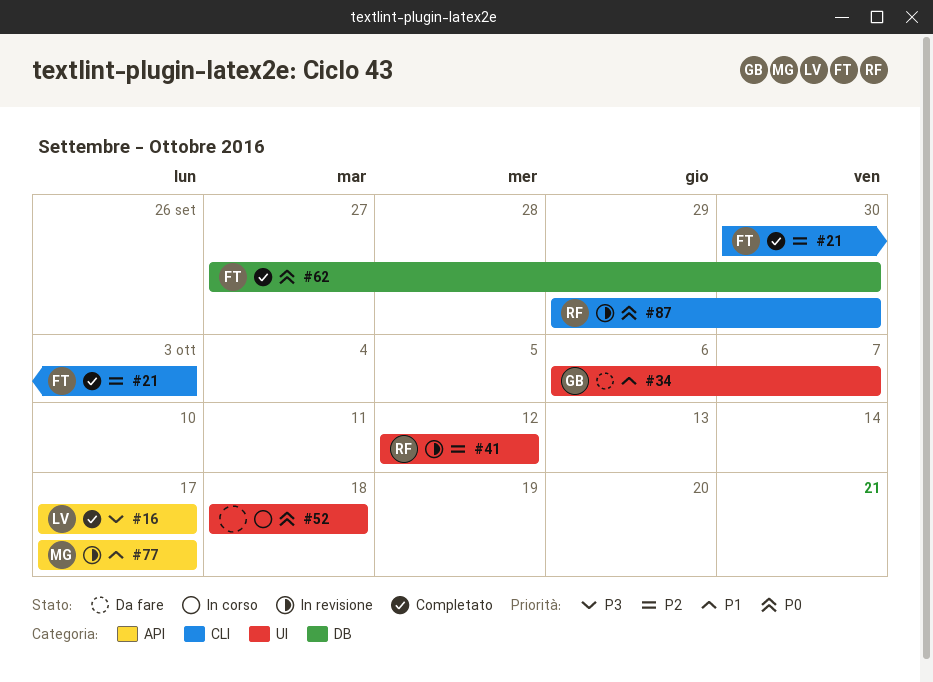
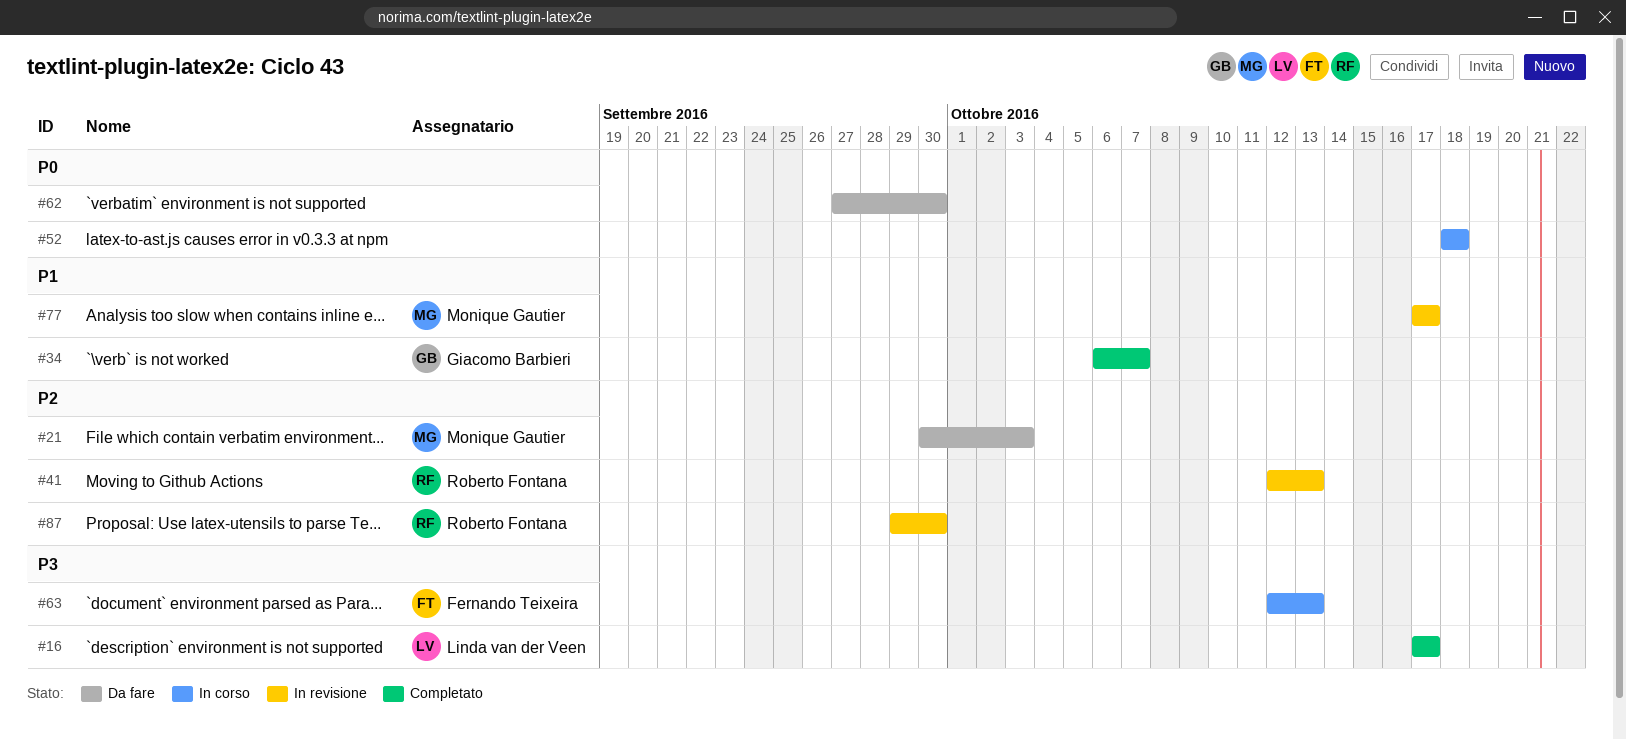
#21, status: Completato -> Da fare
#21, owner: Fernando Teixeira -> Monique Gautier
#34, status: Da fare -> Completato
#41, due: Oct 12 -> Oct 13
#62, status: Completato -> Da fare
#62, owner: Fernando Teixeira -> none
#63: none -> present
#87, priority: P0 -> P2

